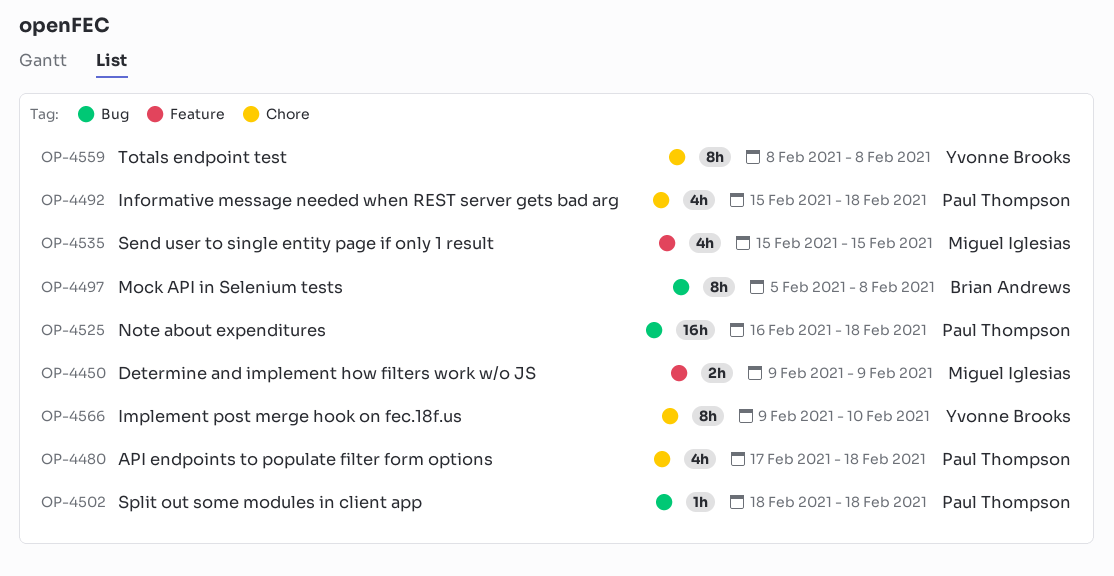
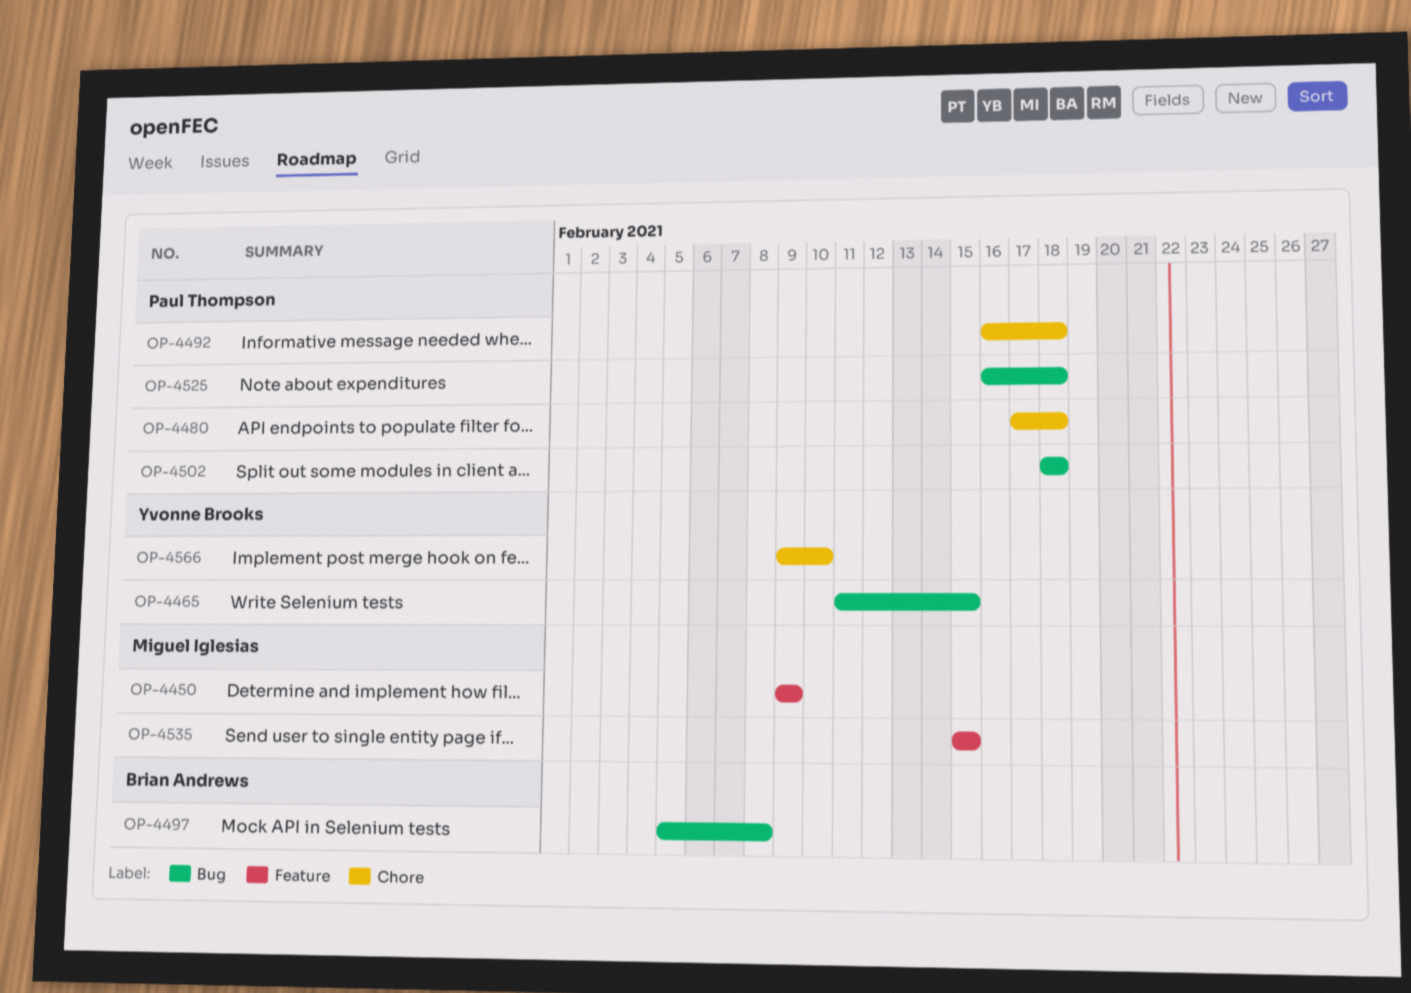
OP-4465: none -> present
OP-4492, start: Feb 15 -> Feb 16
OP-4559: present -> none

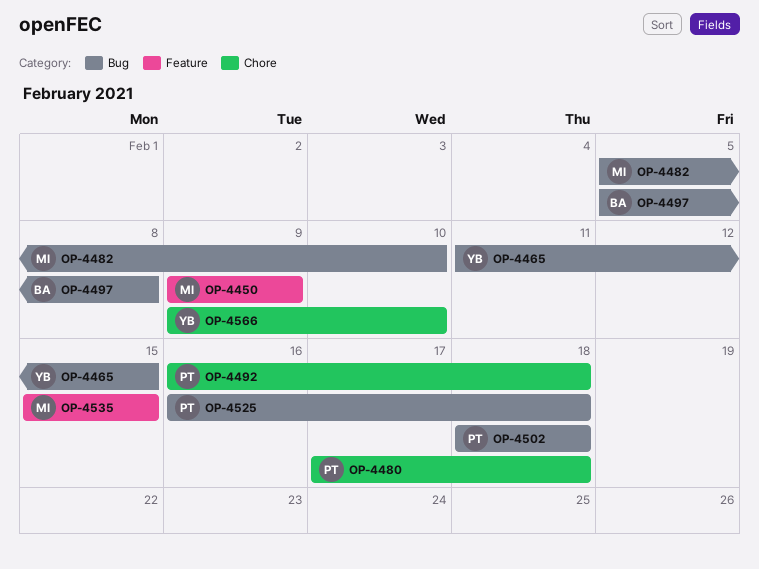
OP-4482: none -> present

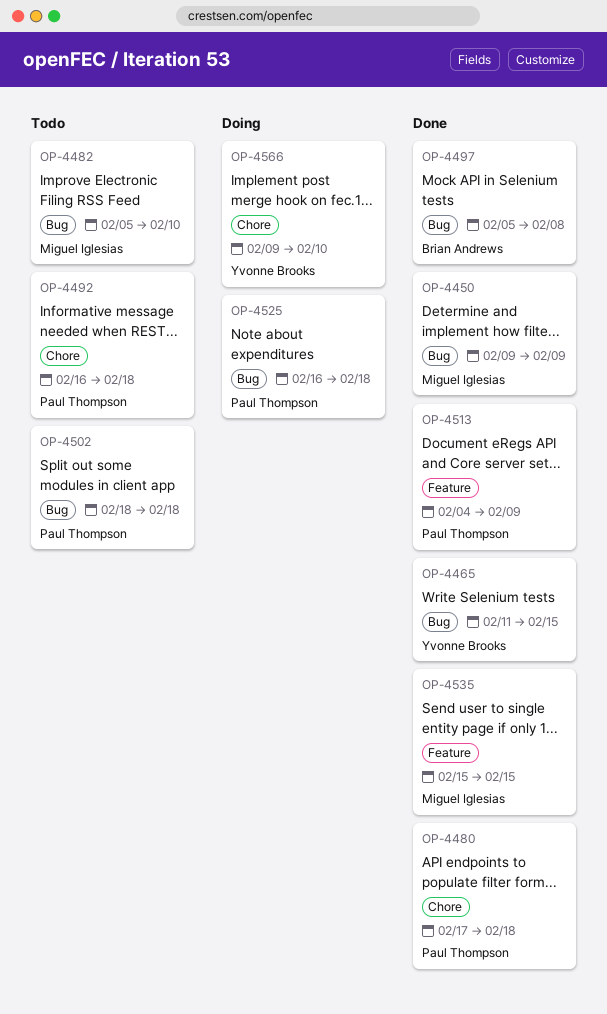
OP-4450, label: Feature -> Bug
OP-4513: none -> present

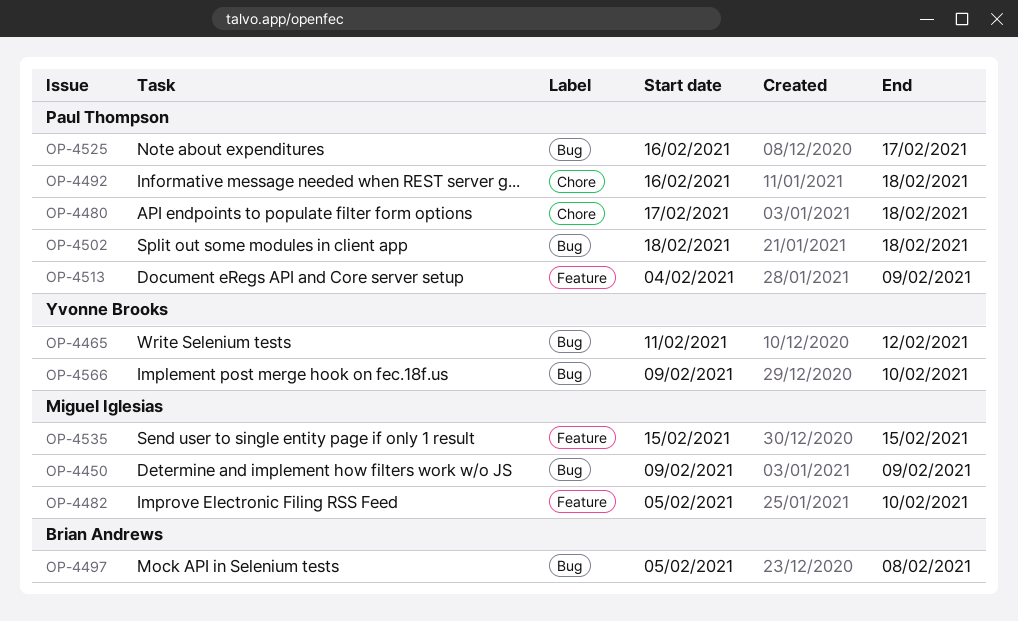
OP-4465, due: Feb 15 -> Feb 12
OP-4482, label: Bug -> Feature
OP-4525, due: Feb 18 -> Feb 17
OP-4566, label: Chore -> Bug

